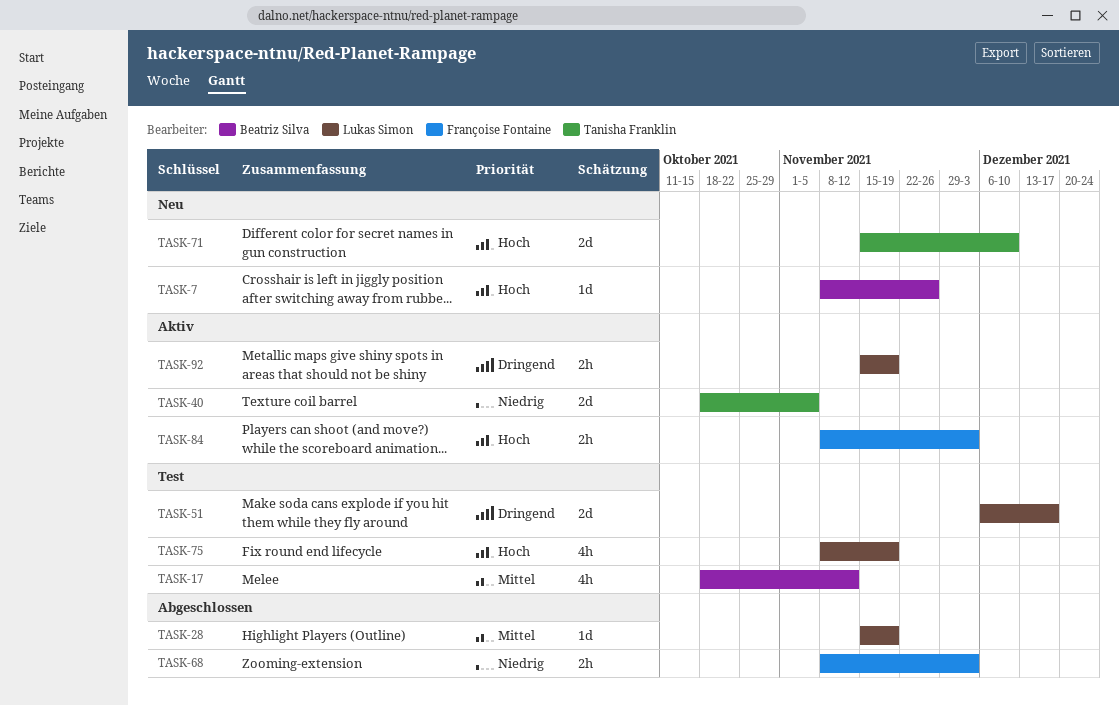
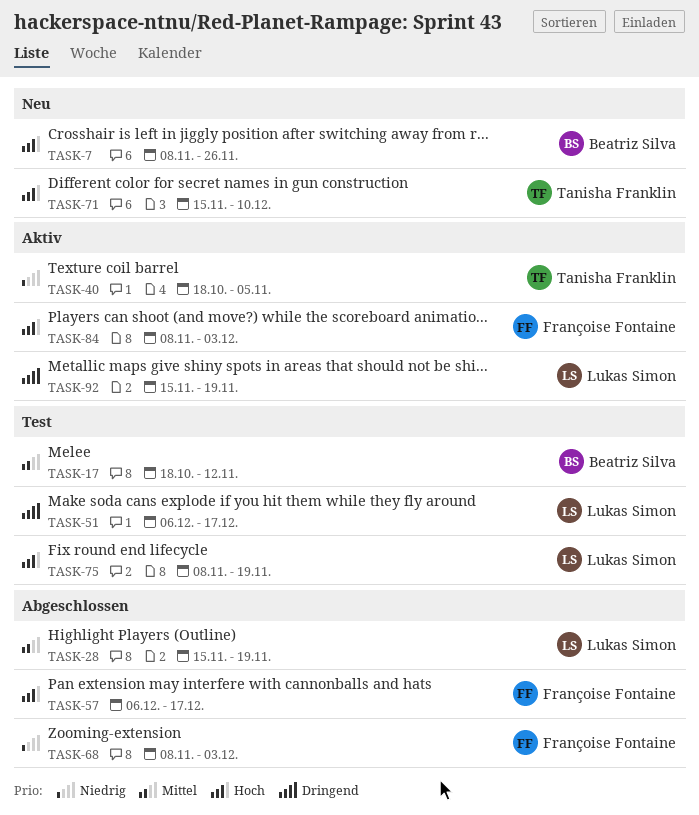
TASK-57: none -> present

